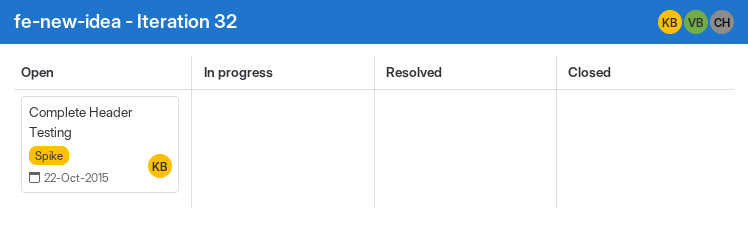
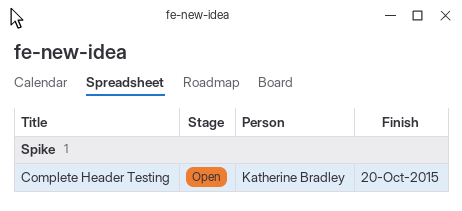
Complete Header Testing, due: Oct 22 -> Oct 20

